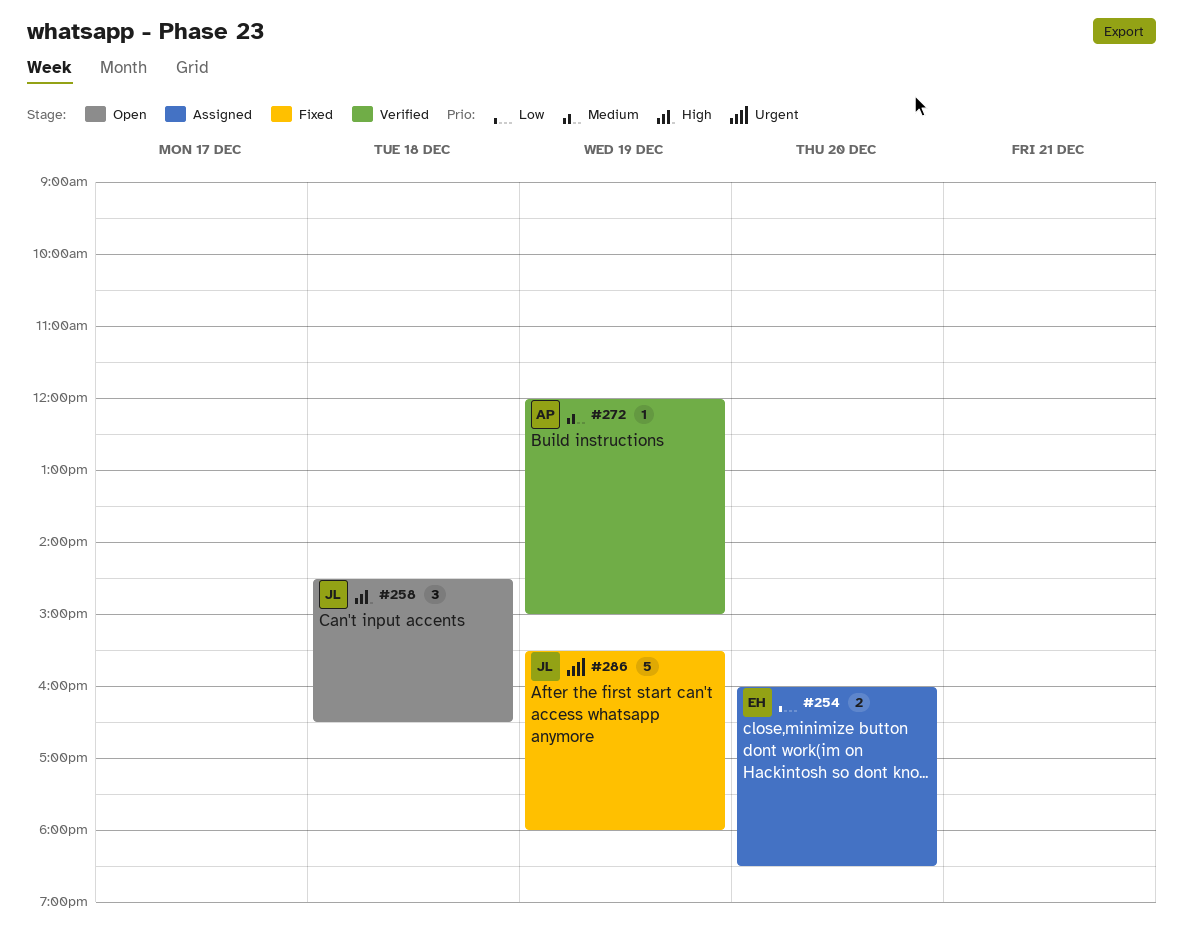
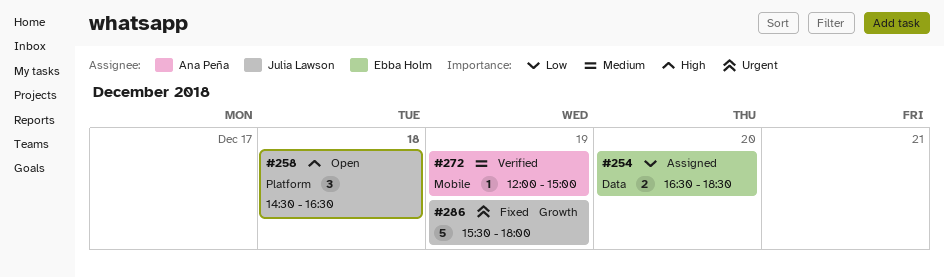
#254, begins: 16:00 -> 16:30

